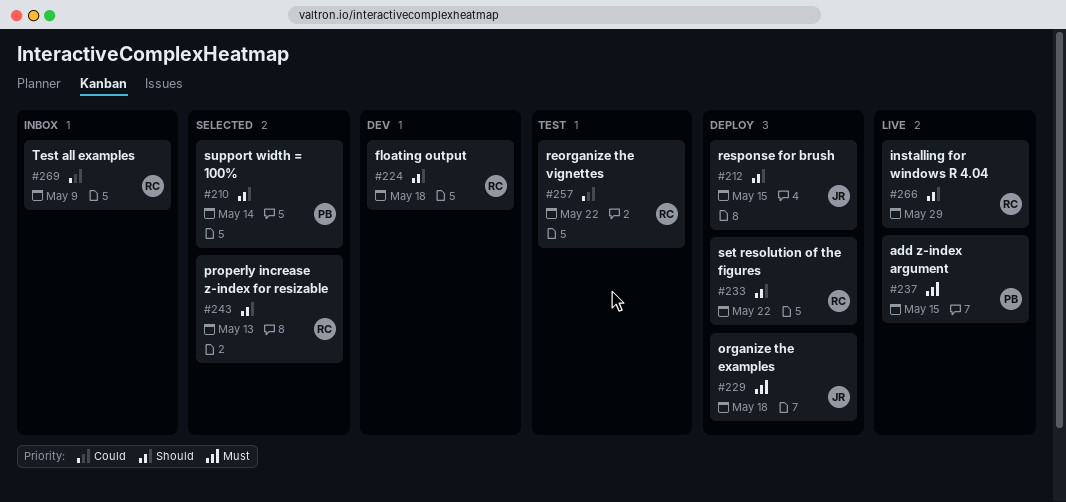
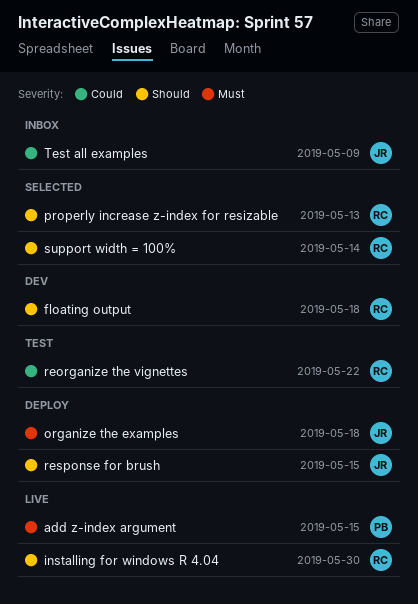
installing for windows R 4.04, due: May 29 -> May 30
set resolution of the figures: present -> none
support width = 100%, owner: PB -> RC
Test all examples, owner: RC -> JR

